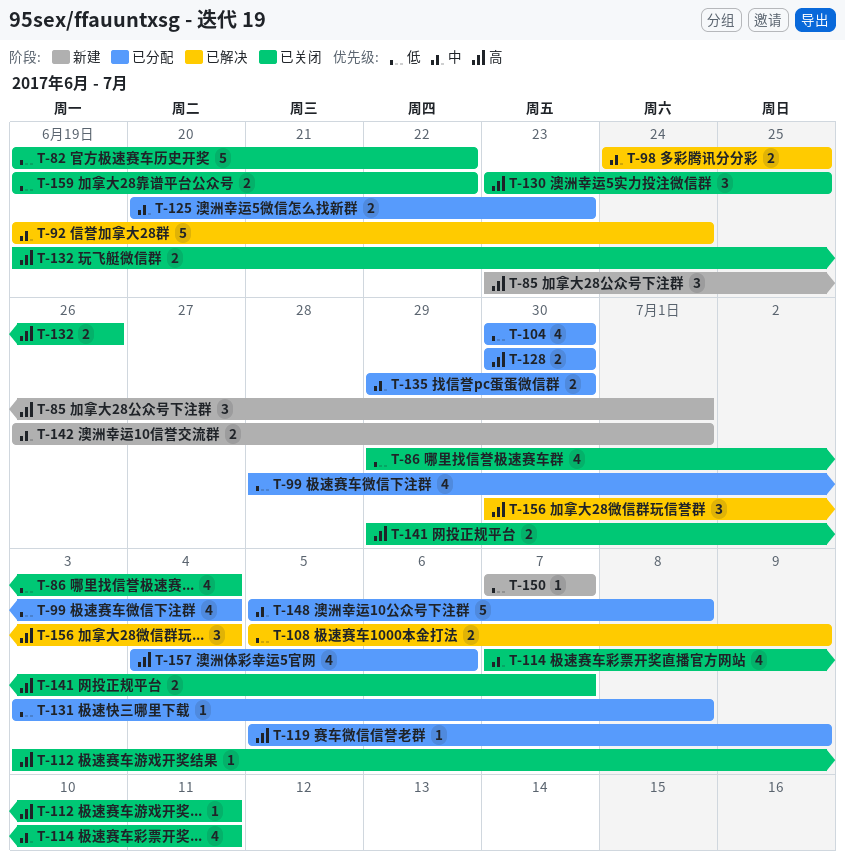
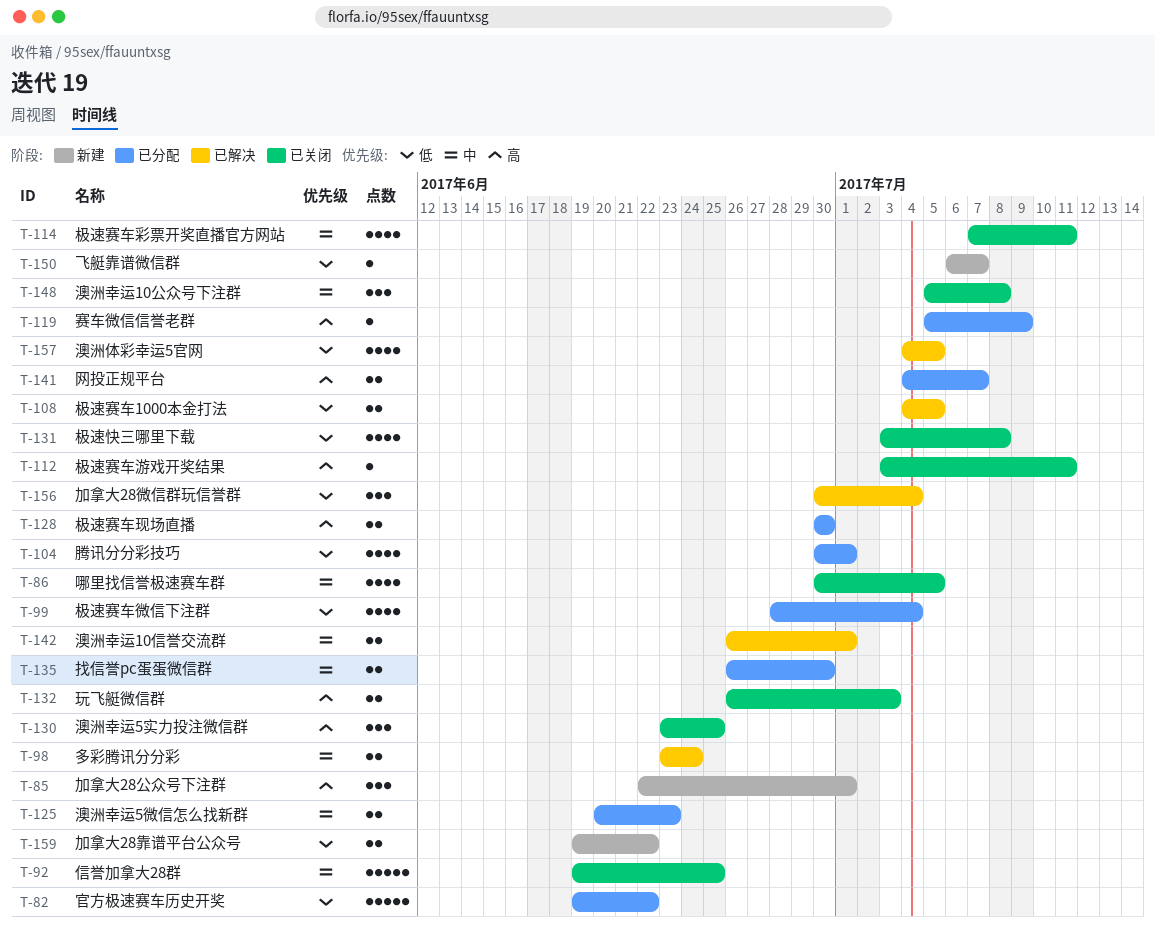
T-82, status: 已关闭 -> 已分配
T-85, start: Jun 23 -> Jun 22
T-86, priority: 低 -> 中
T-86, start: Jun 29 -> Jun 30
T-86, due: Jul 4 -> Jul 5
T-92, status: 已解决 -> 已关闭
T-92, due: Jun 24 -> Jun 25
T-98, start: Jun 24 -> Jun 23
T-98, due: Jun 25 -> Jun 24
T-104, due: Jun 30 -> Jul 1
T-108, start: Jul 5 -> Jul 4
T-108, due: Jul 9 -> Jul 5
T-131, status: 已分配 -> 已关闭
T-131, estimate: 1 -> 4
T-132, start: Jun 19 -> Jun 26
T-132, due: Jun 26 -> Jul 3
T-135, start: Jun 29 -> Jun 26
T-141, status: 已关闭 -> 已分配
T-141, start: Jun 29 -> Jul 4
T-142, status: 新建 -> 已解决
T-148, status: 已分配 -> 已关闭
T-148, estimate: 5 -> 3
T-150, start: Jul 7 -> Jul 6
T-156, priority: 高 -> 低
T-157, status: 已分配 -> 已解决
T-157, priority: 高 -> 低
T-157, due: Jul 6 -> Jul 5
T-159, status: 已关闭 -> 新建

